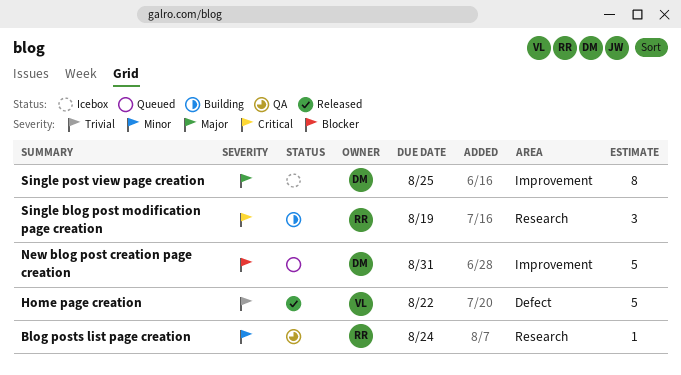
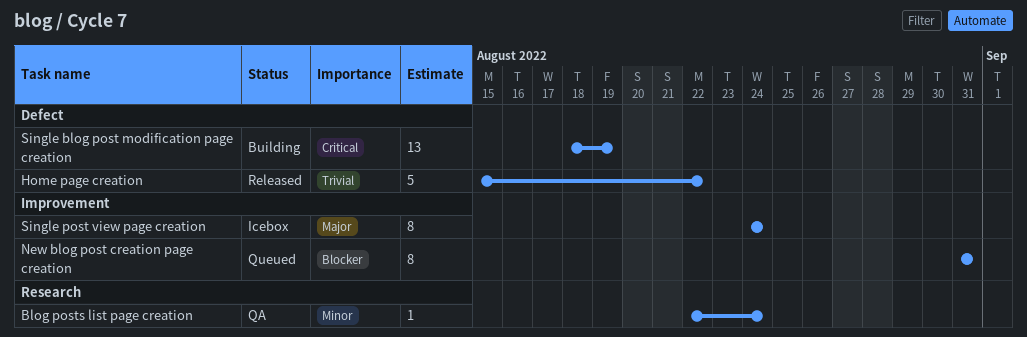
New blog post creation page creation, estimate: 5 -> 8
Single blog post modification page creation, label: Research -> Defect
Single blog post modification page creation, estimate: 3 -> 13
Single post view page creation, due: Aug 25 -> Aug 24

